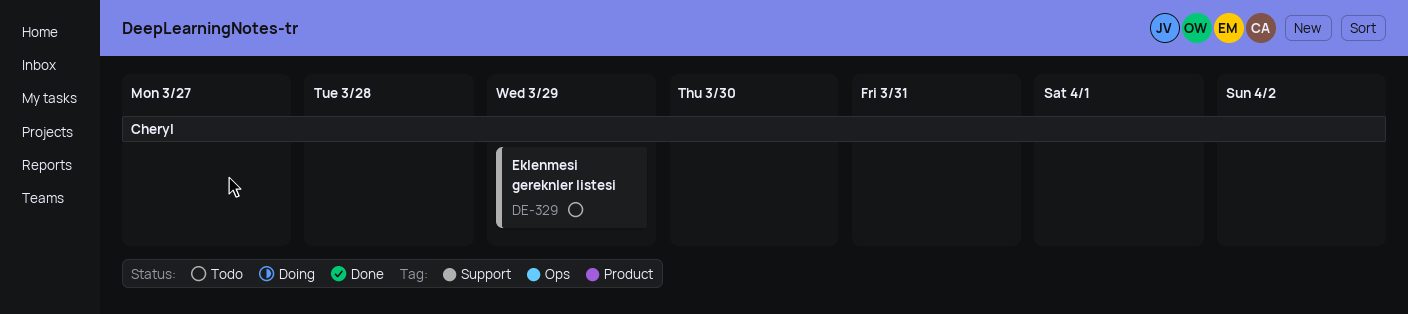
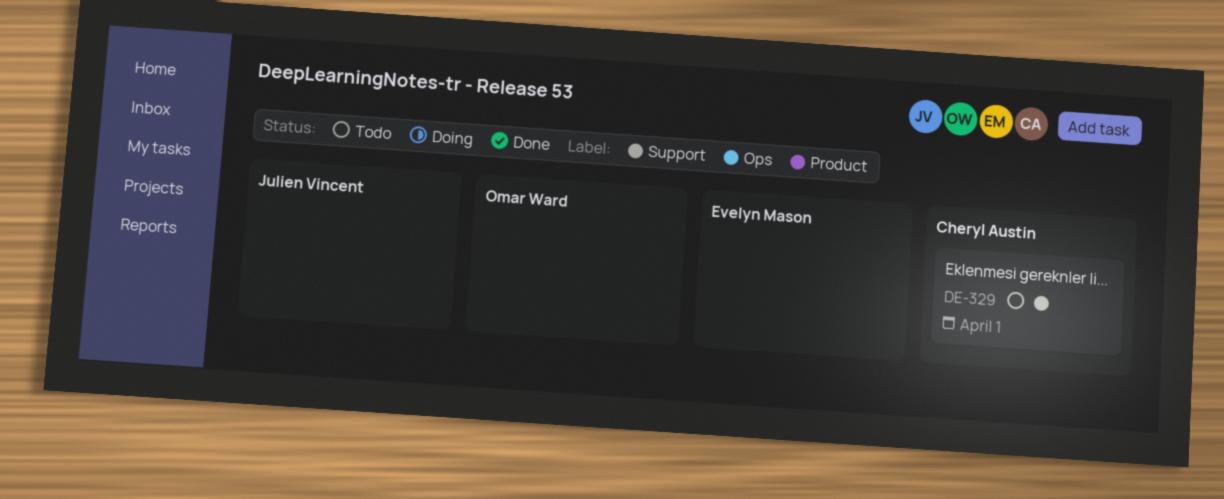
DE-329, due: Mar 29 -> Apr 1

